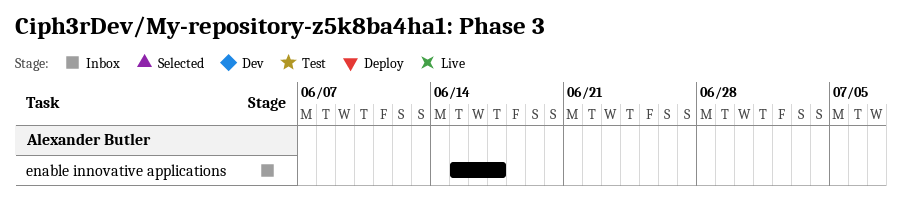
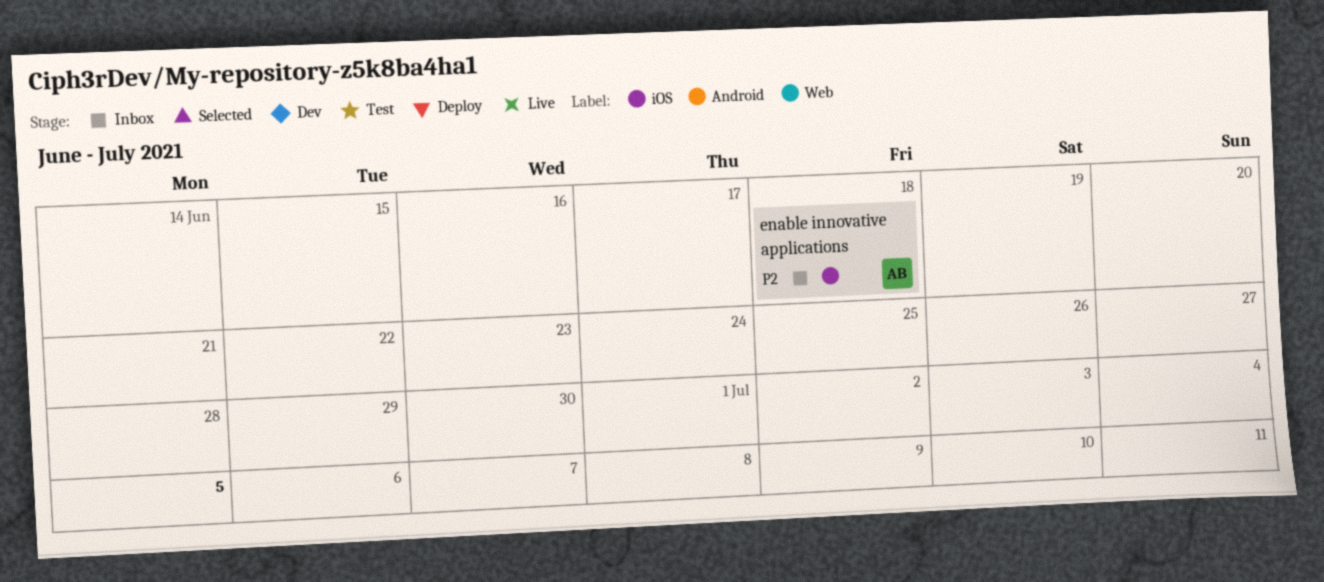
enable innovative applications, due: Jun 17 -> Jun 18

